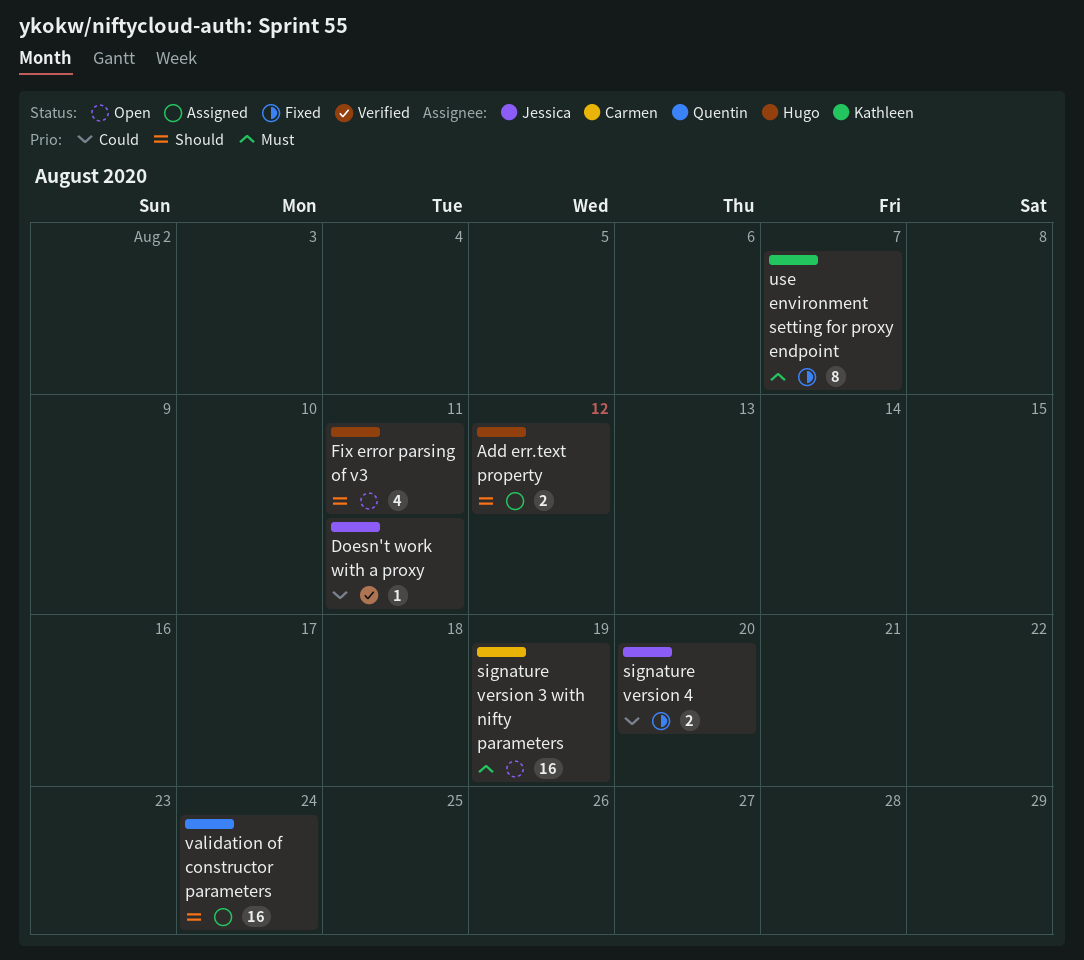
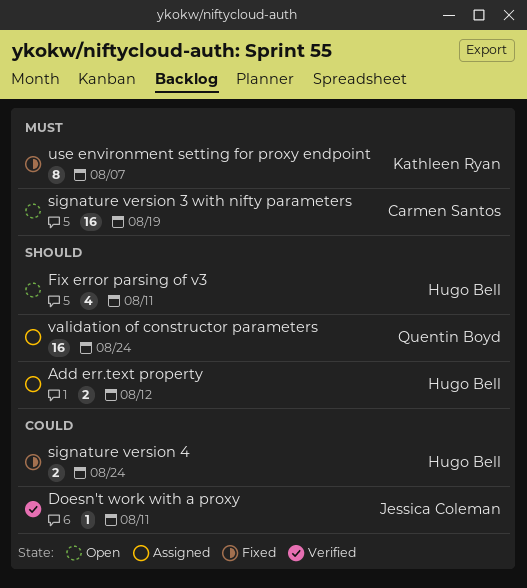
signature version 4, owner: Jessica Coleman -> Hugo Bell
signature version 4, due: Aug 20 -> Aug 24

